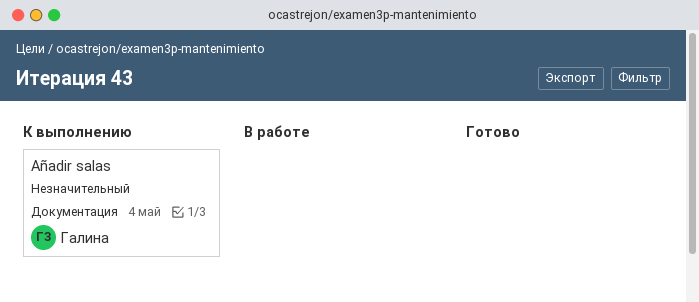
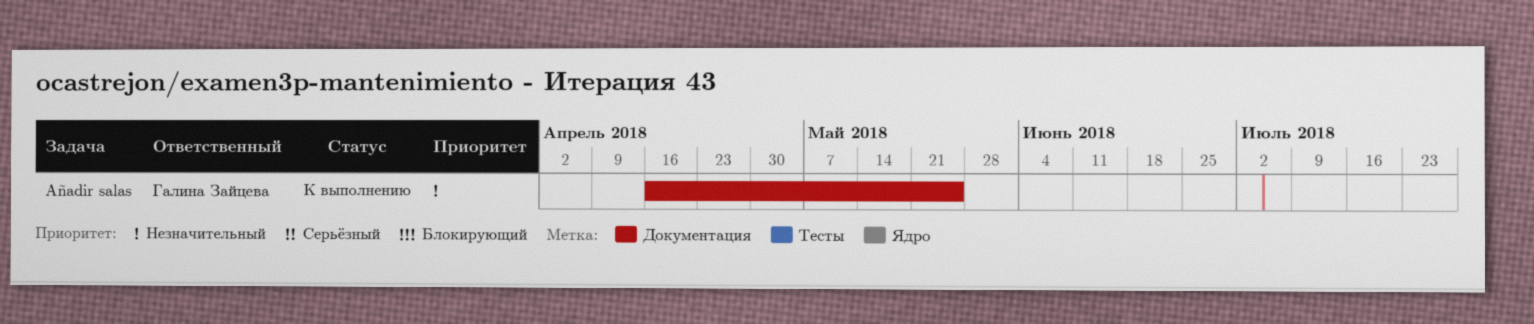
Añadir salas, due: May 4 -> May 25

